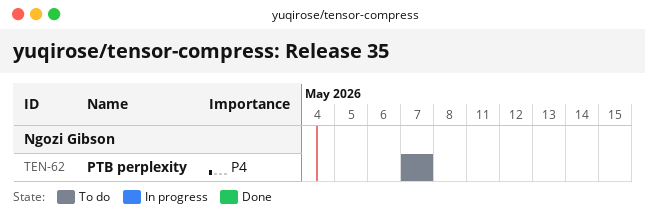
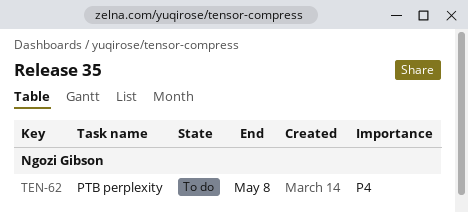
TEN-62, due: May 7 -> May 8

